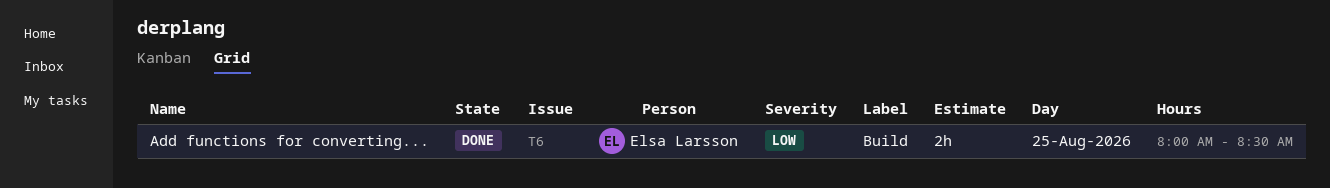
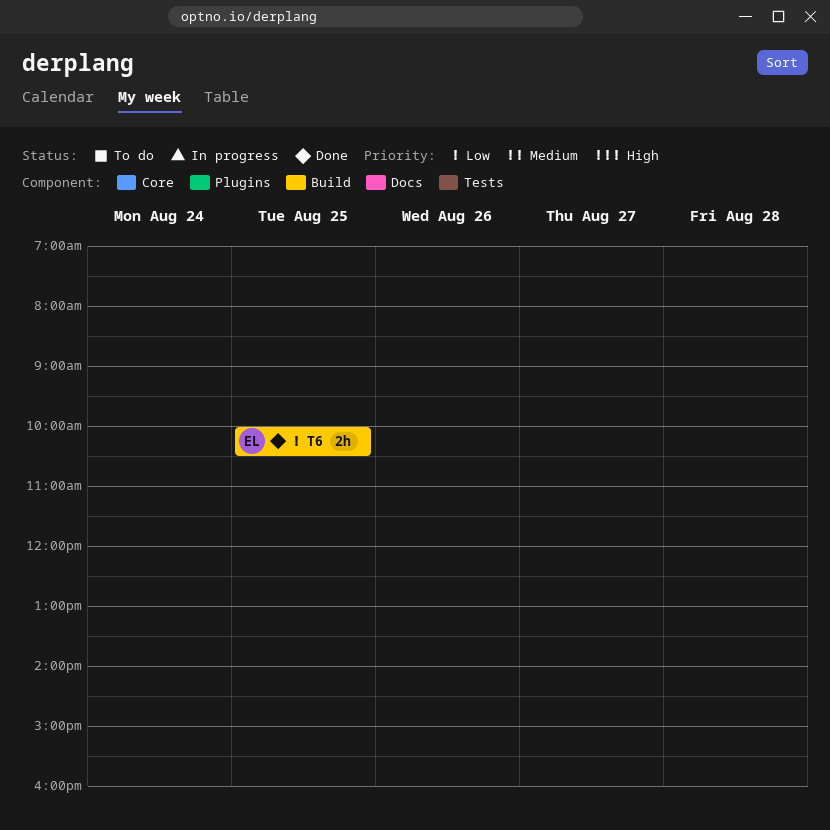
T6, begins: 08:00 -> 10:00
T6, ends: 08:30 -> 10:30

